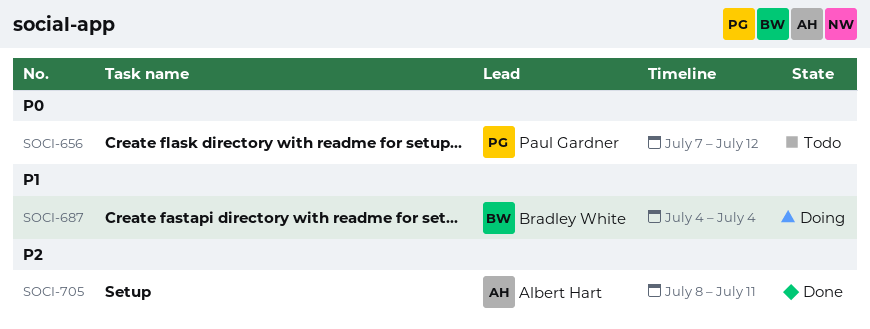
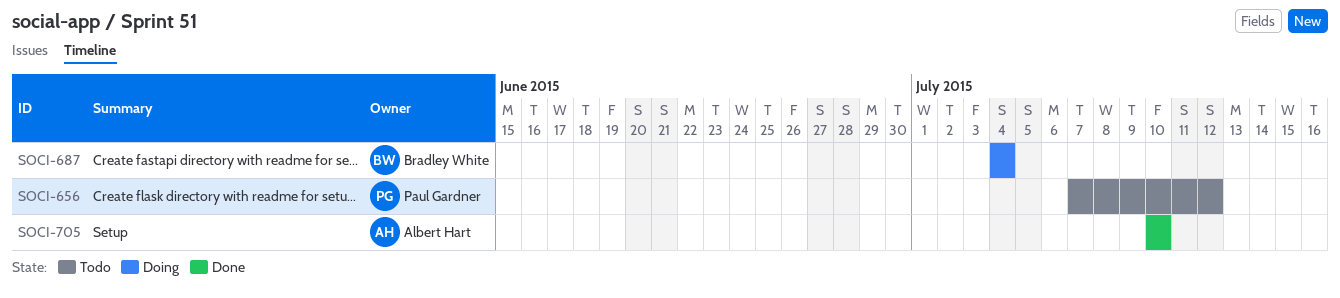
SOCI-705, start: Jul 8 -> Jul 10
SOCI-705, due: Jul 11 -> Jul 10

